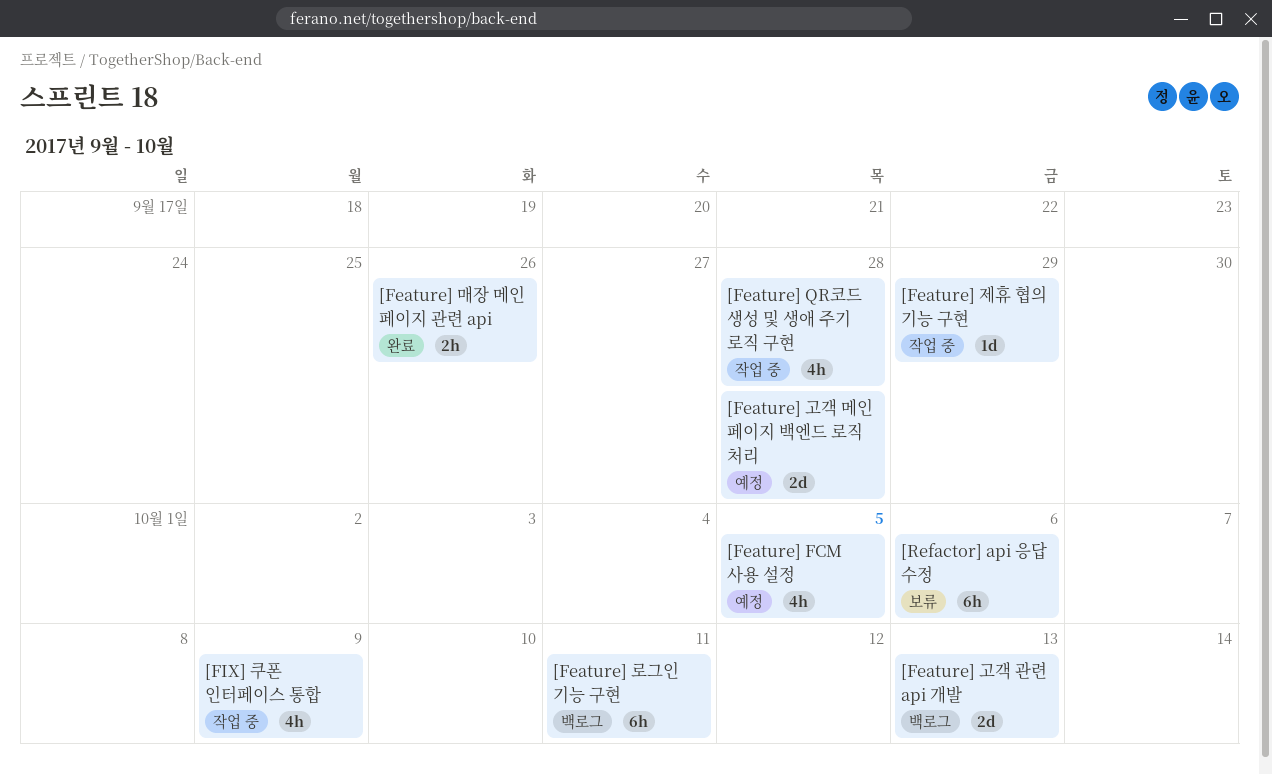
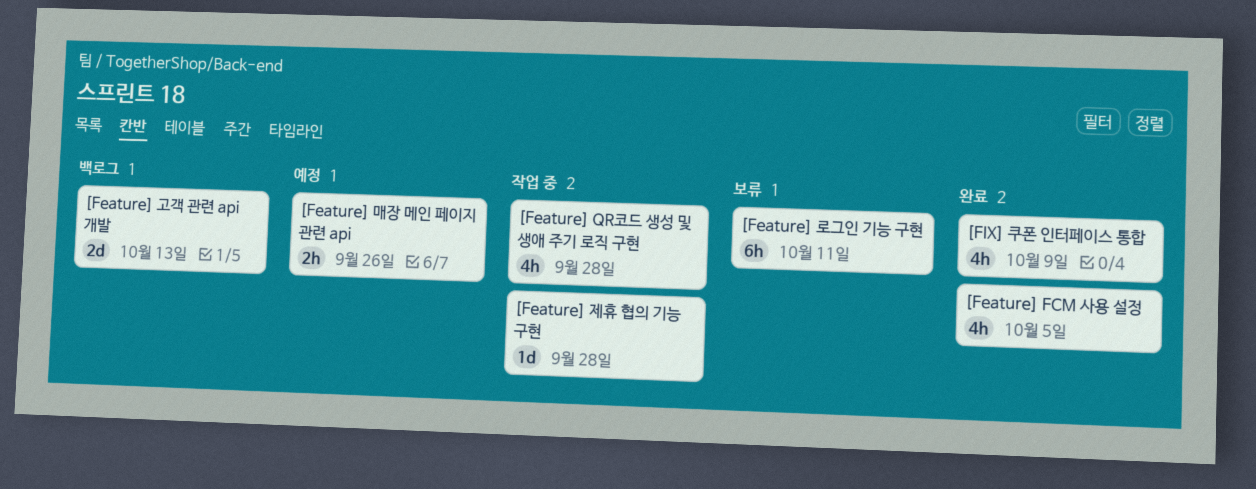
[Feature] FCM 사용 설정, status: 예정 -> 완료
[Feature] 고객 메인 페이지 백엔드 로직 처리: present -> none
[Feature] 로그인 기능 구현, status: 백로그 -> 보류
[Feature] 매장 메인 페이지 관련 api, status: 완료 -> 예정
[Feature] 제휴 협의 기능 구현, due: Sep 29 -> Sep 28
[FIX] 쿠폰 인터페이스 통합, status: 작업 중 -> 완료
[Refactor] api 응답 수정: present -> none

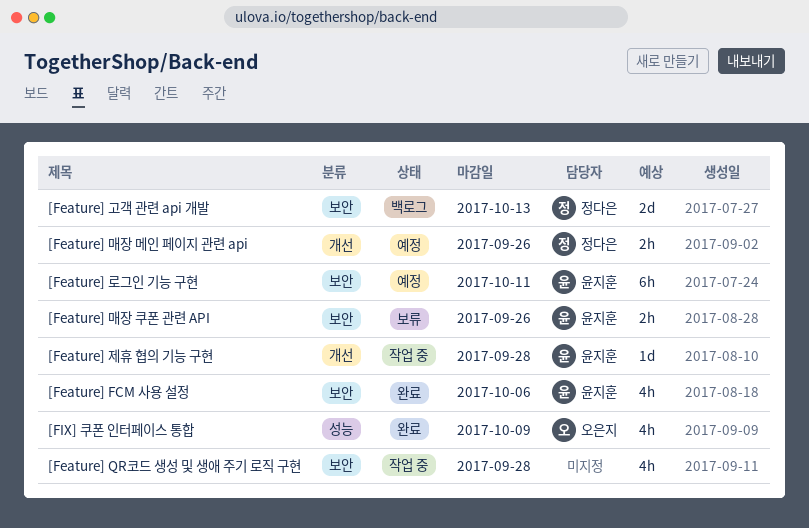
[Feature] FCM 사용 설정, due: Oct 5 -> Oct 6
[Feature] 로그인 기능 구현, status: 보류 -> 예정
[Feature] 매장 쿠폰 관련 API: none -> present

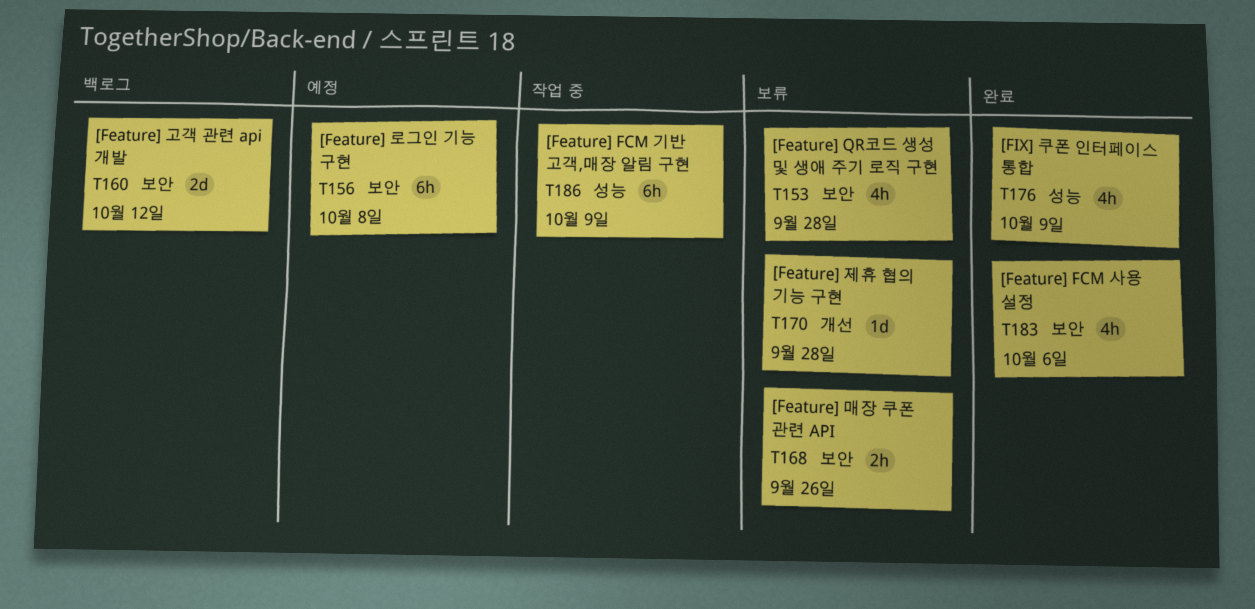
[Feature] FCM 기반 고객,매장 알림 구현: none -> present
[Feature] QR코드 생성 및 생애 주기 로직 구현, status: 작업 중 -> 보류
[Feature] 고객 관련 api 개발, due: Oct 13 -> Oct 12
[Feature] 로그인 기능 구현, due: Oct 11 -> Oct 8
[Feature] 매장 메인 페이지 관련 api: present -> none
[Feature] 제휴 협의 기능 구현, status: 작업 중 -> 보류

